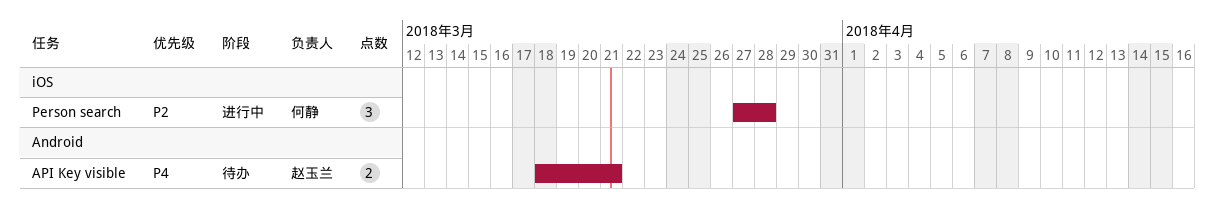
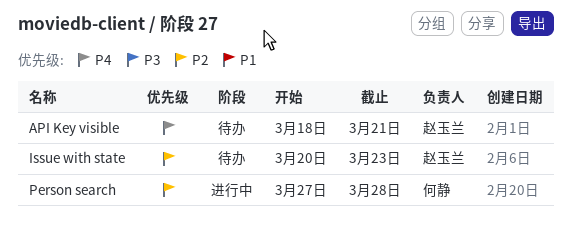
Issue with state: none -> present

